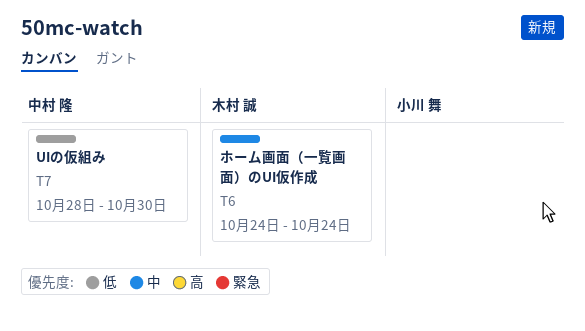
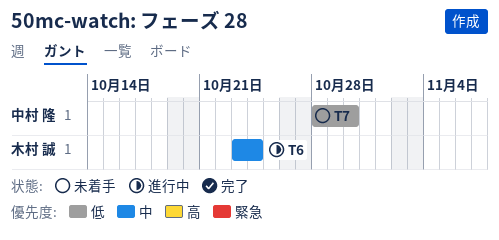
T6, start: Oct 24 -> Oct 23

